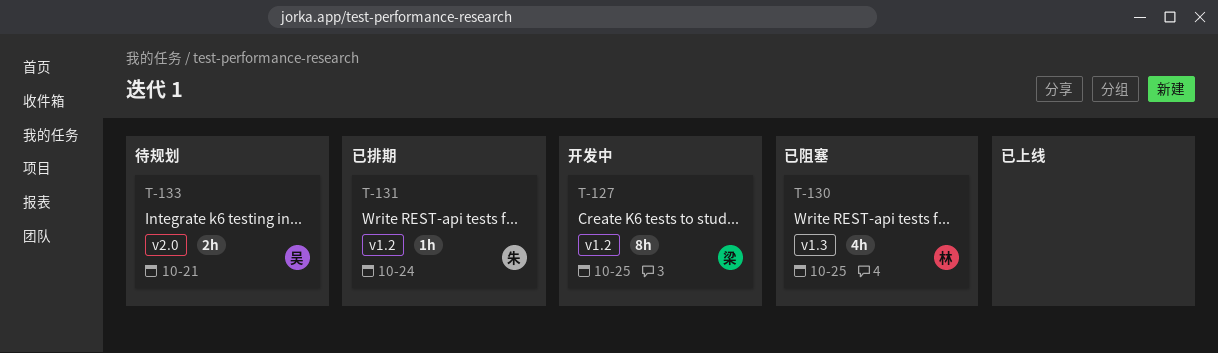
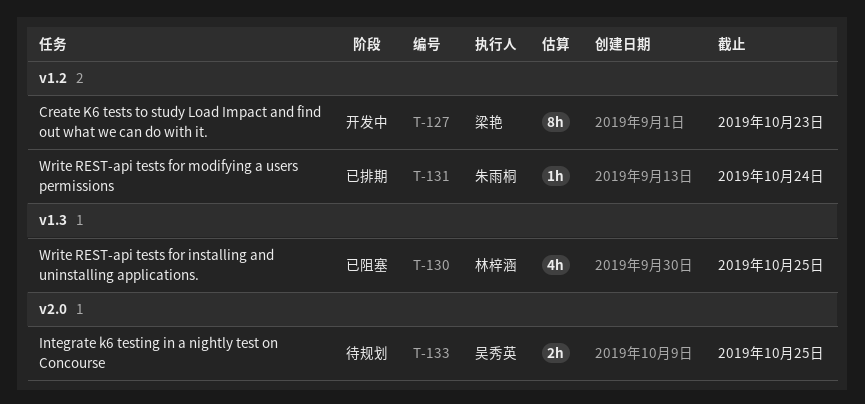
T-127, due: Oct 25 -> Oct 23
T-133, due: Oct 21 -> Oct 25

